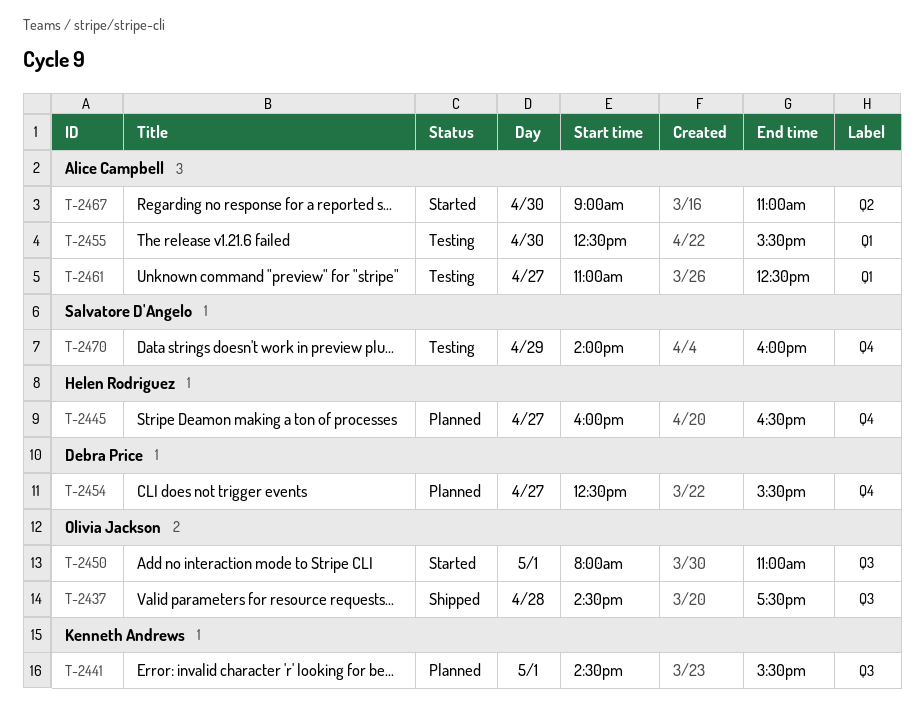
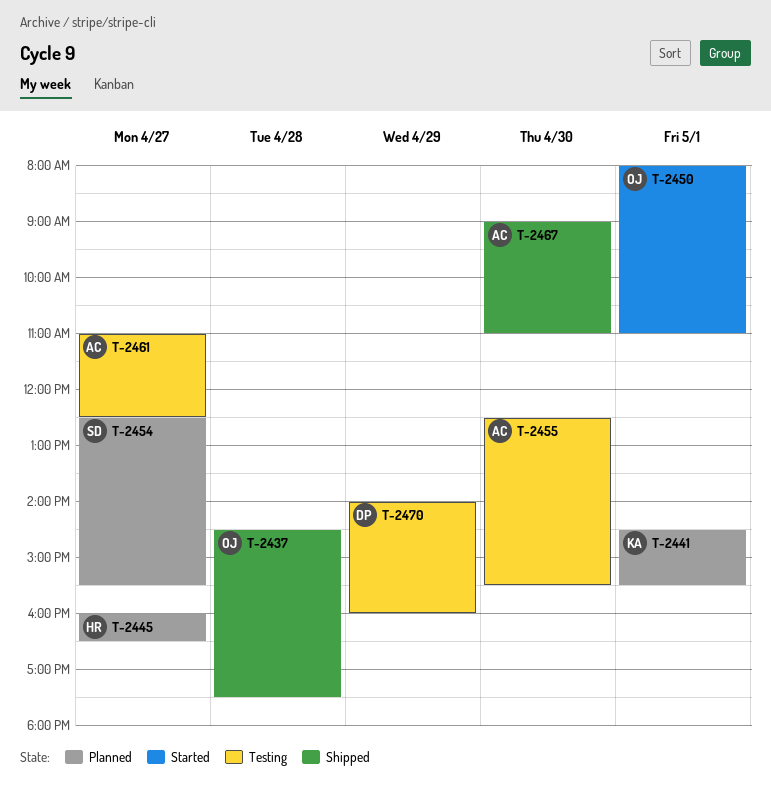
T-2454, owner: Debra Price -> Salvatore D'Angelo
T-2467, status: Started -> Shipped
T-2470, owner: Salvatore D'Angelo -> Debra Price

